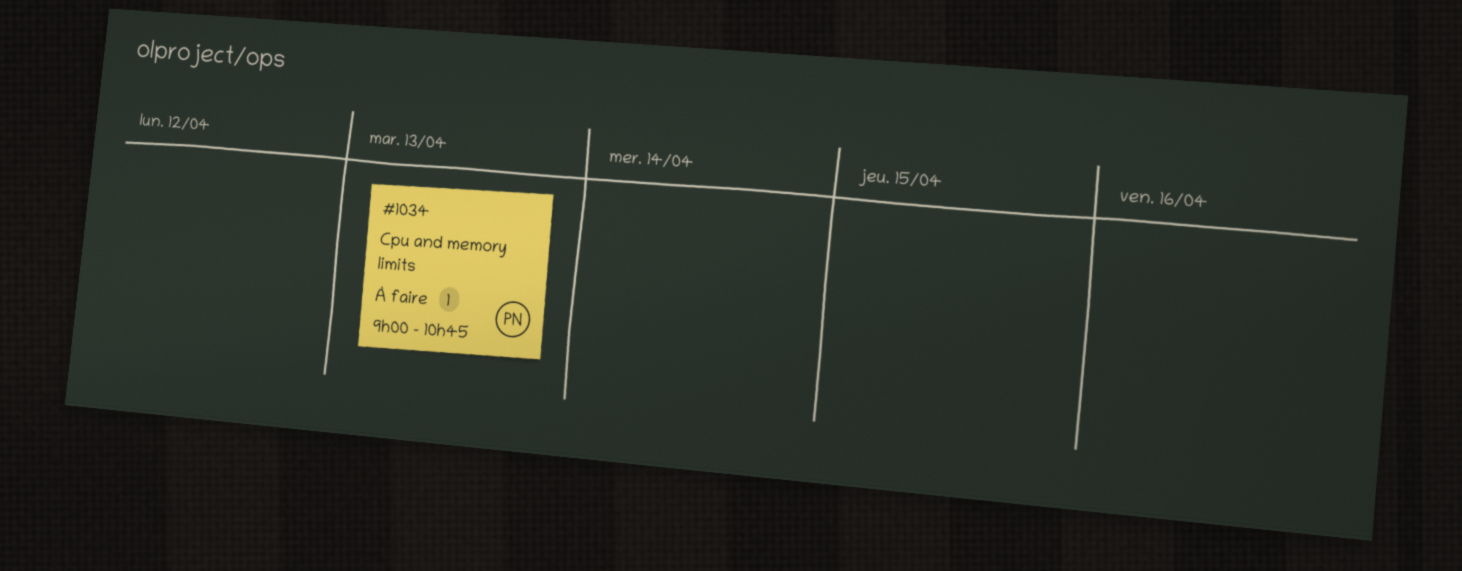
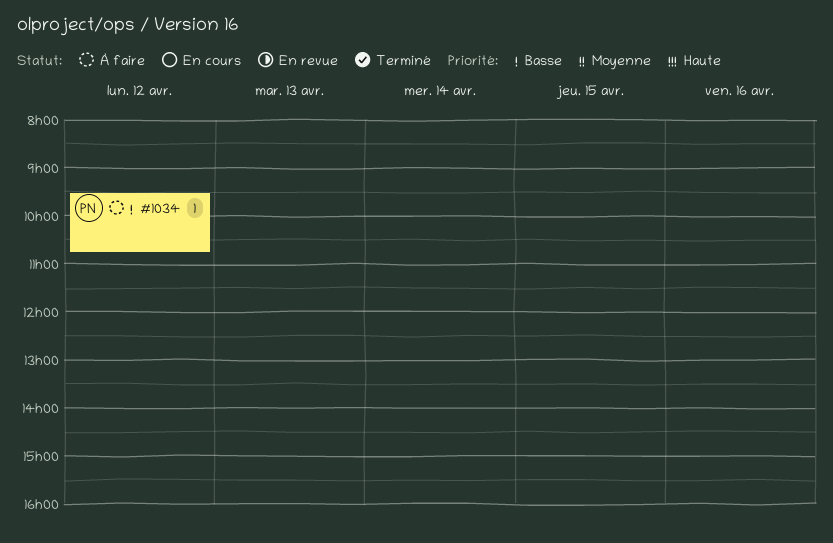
#1034, day: Apr 13 -> Apr 12
#1034, begins: 09:00 -> 09:30

